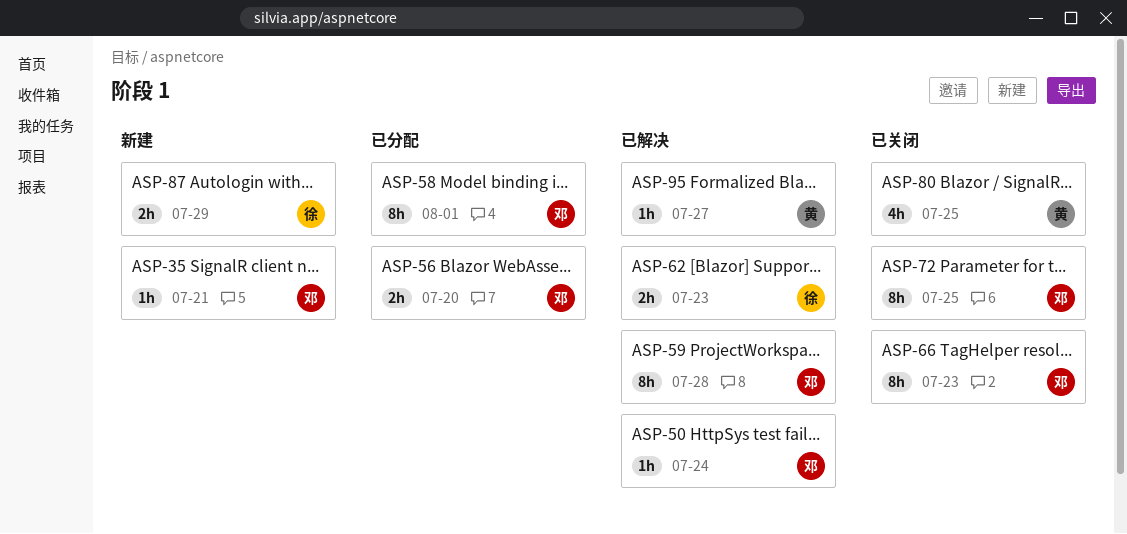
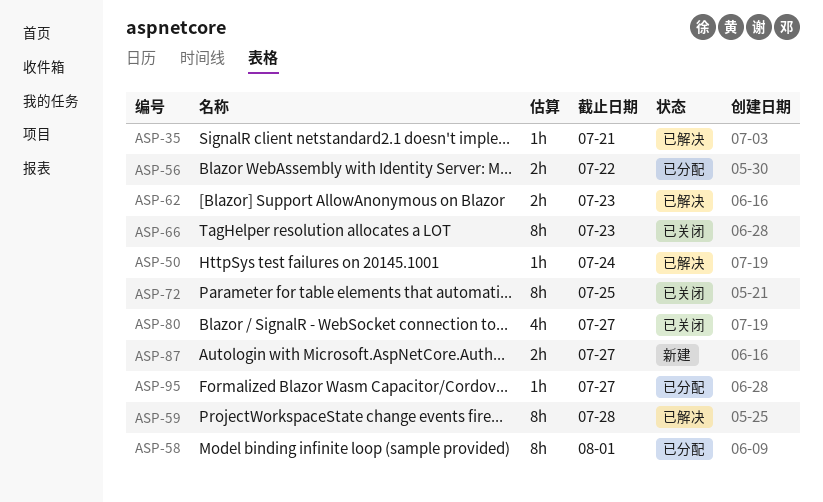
ASP-35, status: 新建 -> 已解决
ASP-56, due: Jul 20 -> Jul 22
ASP-80, due: Jul 25 -> Jul 27
ASP-87, due: Jul 29 -> Jul 27
ASP-95, status: 已解决 -> 已分配

